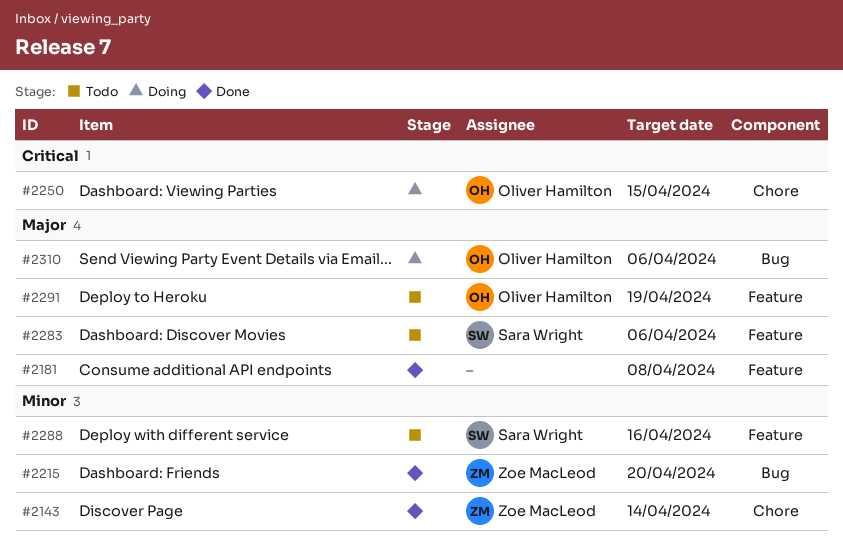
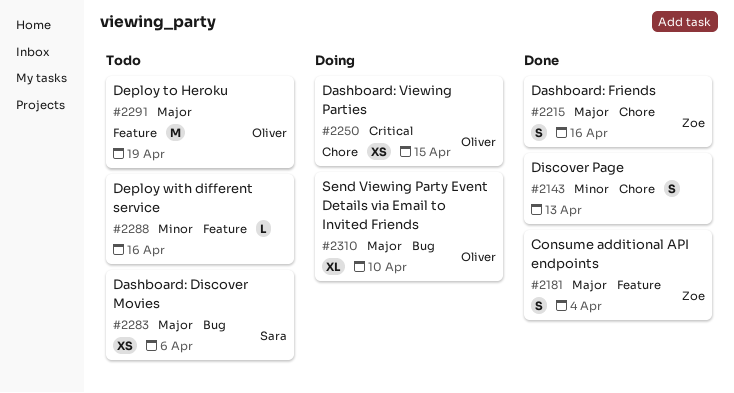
#2143, owner: Zoe MacLeod -> none
#2143, due: Apr 14 -> Apr 13
#2181, owner: none -> Zoe MacLeod
#2181, due: Apr 8 -> Apr 4
#2215, priority: Minor -> Major
#2215, label: Bug -> Chore
#2215, due: Apr 20 -> Apr 16
#2283, label: Feature -> Bug
#2288, owner: Sara Wright -> none
#2310, due: Apr 6 -> Apr 10

